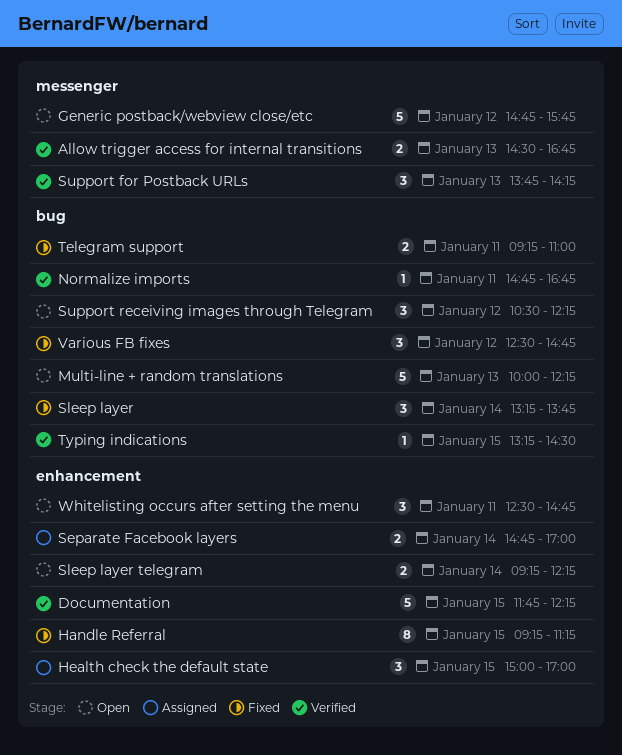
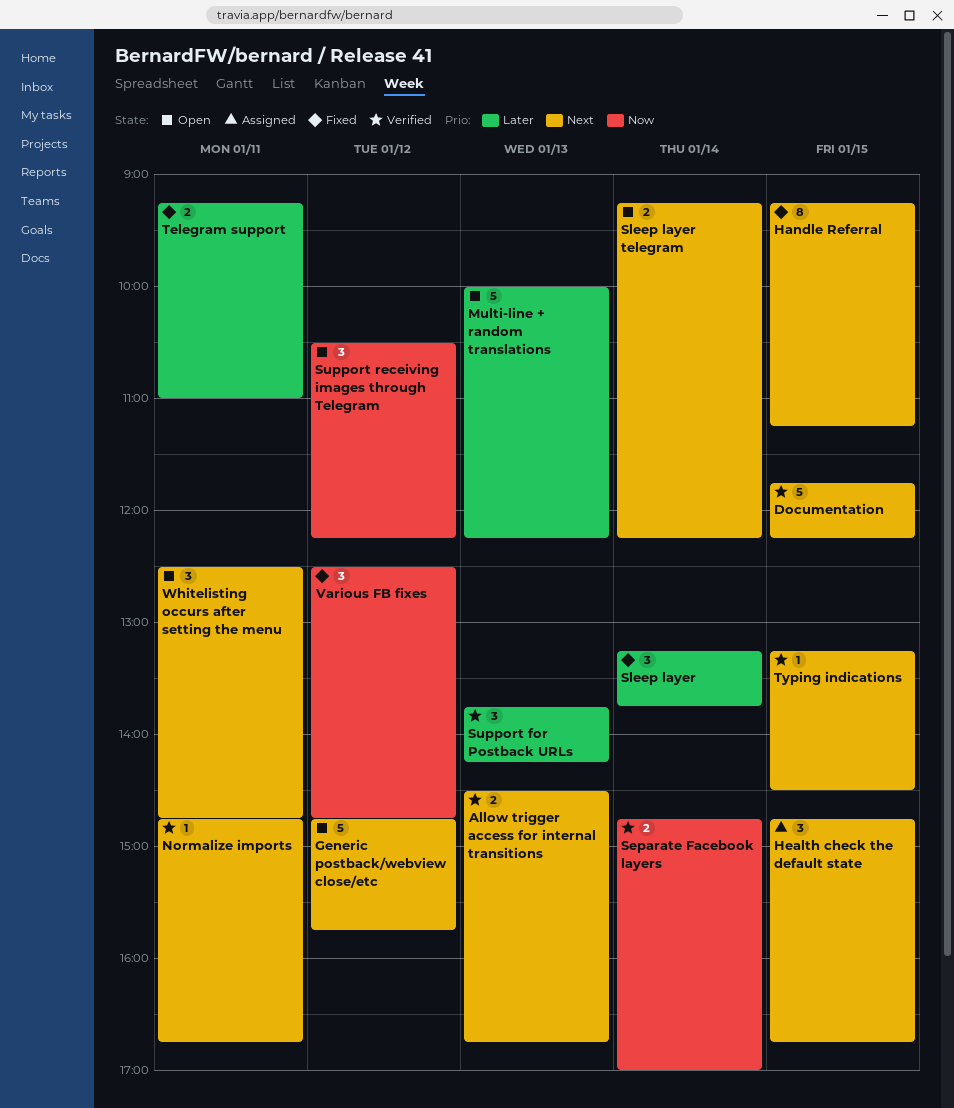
Health check the default state, begins: 15:00 -> 14:45
Health check the default state, ends: 17:00 -> 16:45
Separate Facebook layers, status: Assigned -> Verified

